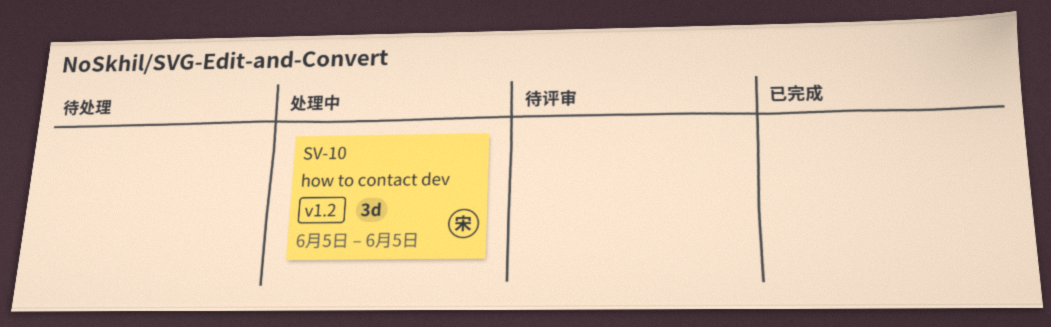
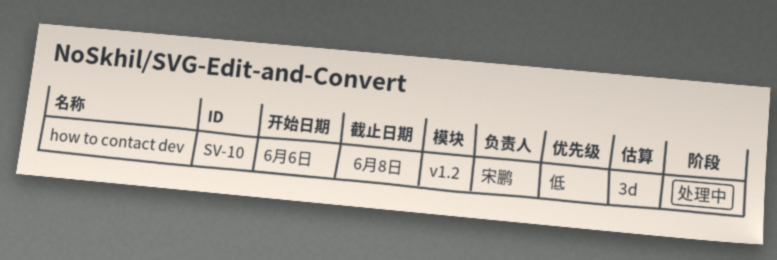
SV-10, start: Jun 5 -> Jun 6
SV-10, due: Jun 5 -> Jun 8

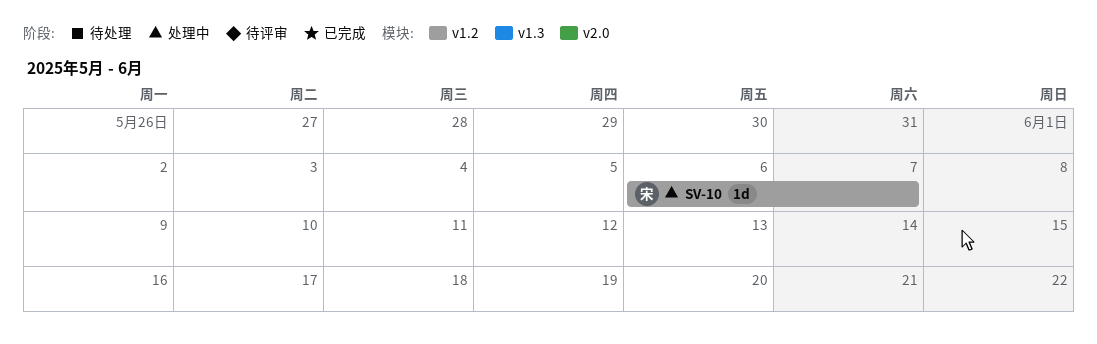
SV-10, estimate: 3d -> 1d
SV-10, due: Jun 8 -> Jun 7

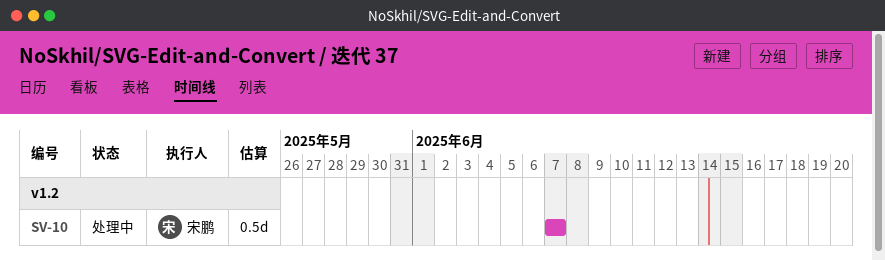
SV-10, estimate: 1d -> 0.5d
SV-10, start: Jun 6 -> Jun 7

